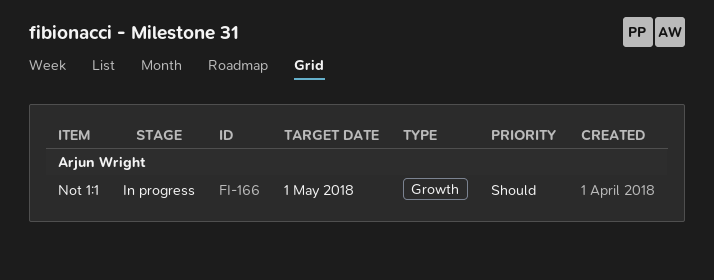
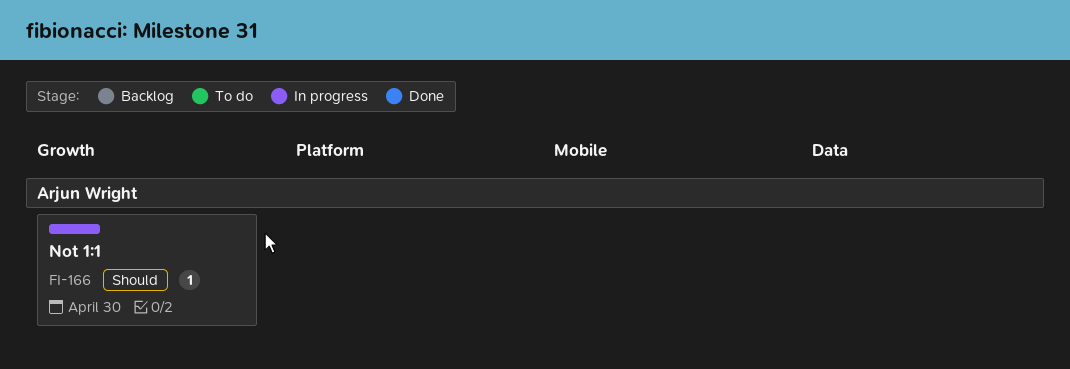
FI-166, due: May 1 -> Apr 30

